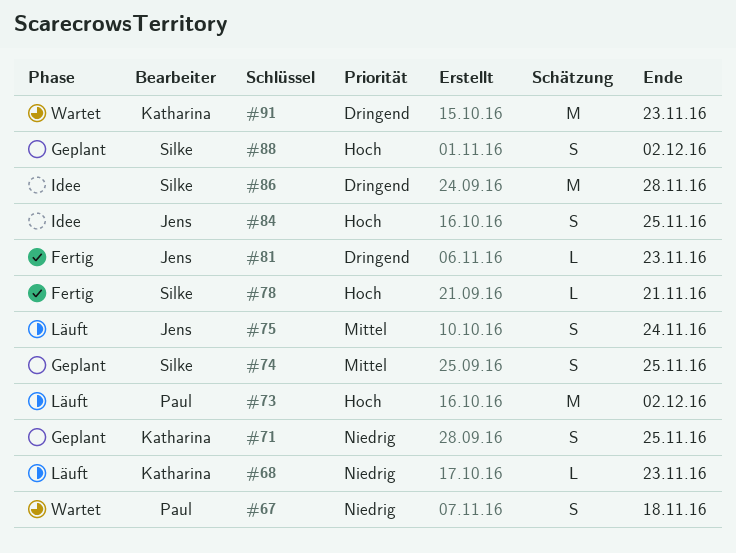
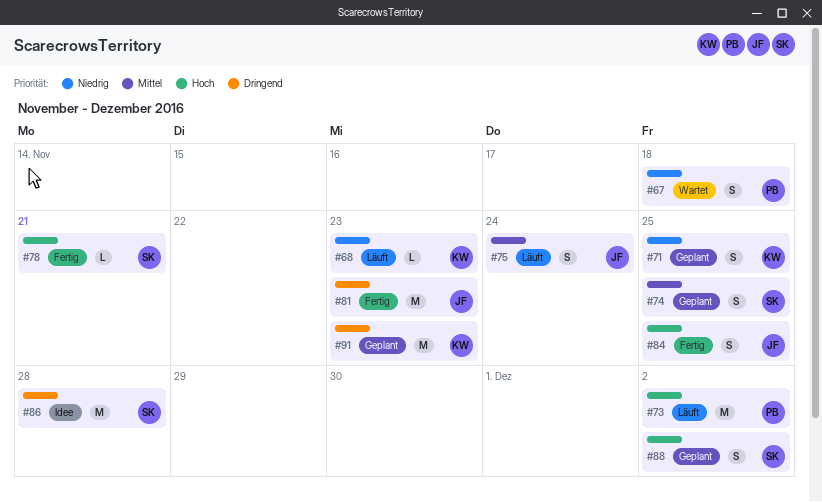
#81, estimate: L -> M
#84, status: Idee -> Fertig
#91, status: Wartet -> Geplant

